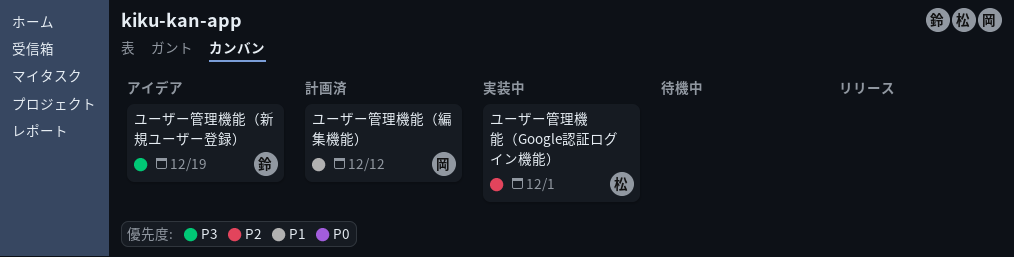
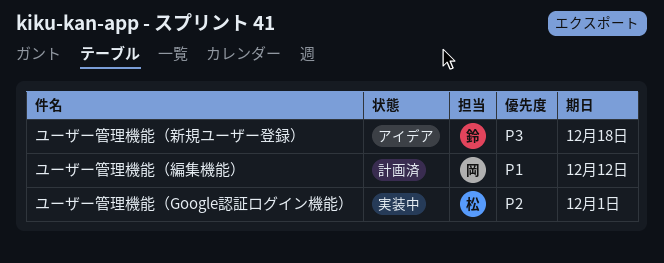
ユーザー管理機能（新規ユーザー登録）, due: Dec 19 -> Dec 18

